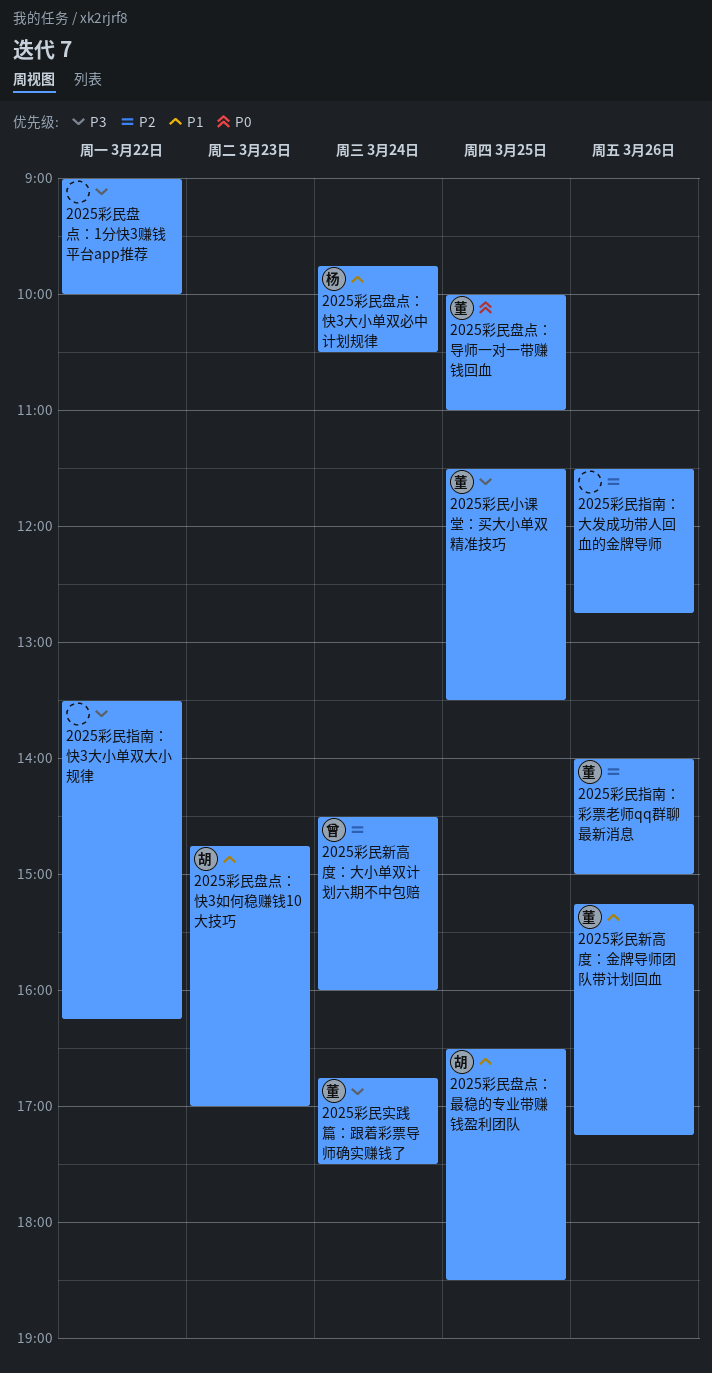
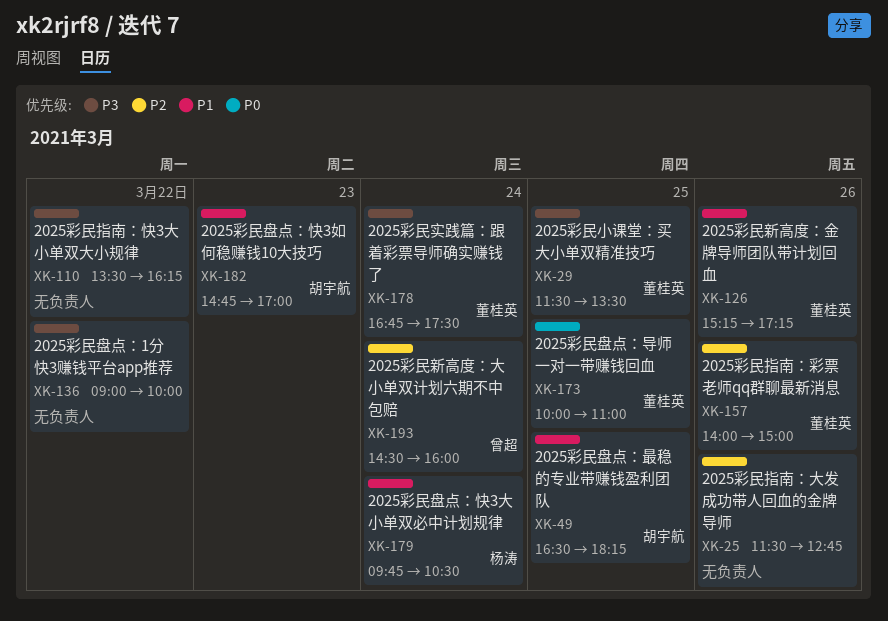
2025彩民盘点：最稳的专业带赚钱盈利团队, ends: 18:30 -> 18:15

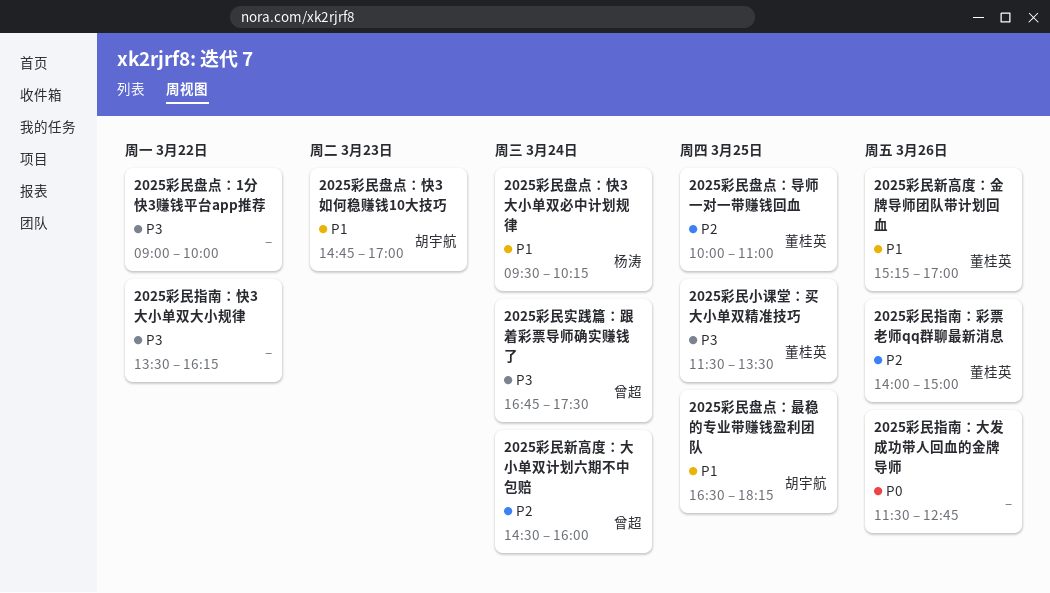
2025彩民实践篇：跟着彩票导师确实赚钱了, owner: 董桂英 -> 曾超
2025彩民指南：大发成功带人回血的金牌导师, priority: P2 -> P0
2025彩民新高度：金牌导师团队带计划回血, ends: 17:15 -> 17:00
2025彩民盘点：导师一对一带赚钱回血, priority: P0 -> P2
2025彩民盘点：快3大小单双必中计划规律, begins: 09:45 -> 09:30
2025彩民盘点：快3大小单双必中计划规律, ends: 10:30 -> 10:15

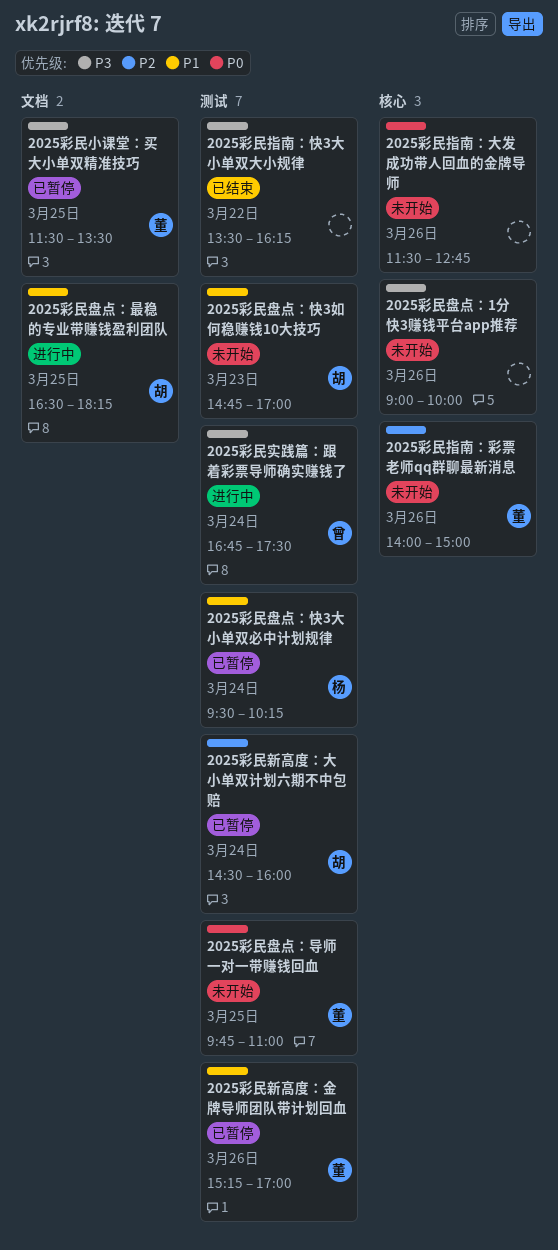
2025彩民新高度：大小单双计划六期不中包赔, owner: 曾超 -> 胡宇航
2025彩民盘点：1分快3赚钱平台app推荐, day: Mar 22 -> Mar 26
2025彩民盘点：导师一对一带赚钱回血, priority: P2 -> P0
2025彩民盘点：导师一对一带赚钱回血, begins: 10:00 -> 09:45

